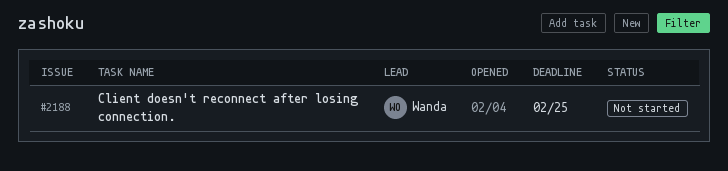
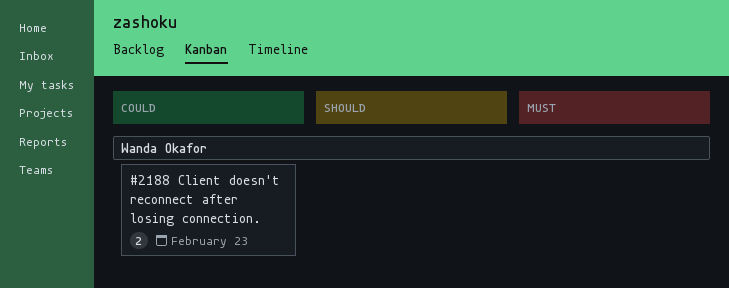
#2188, due: Feb 25 -> Feb 23

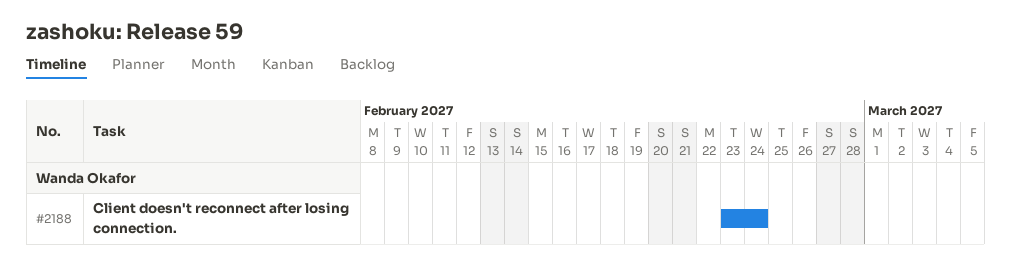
#2188, due: Feb 23 -> Feb 24

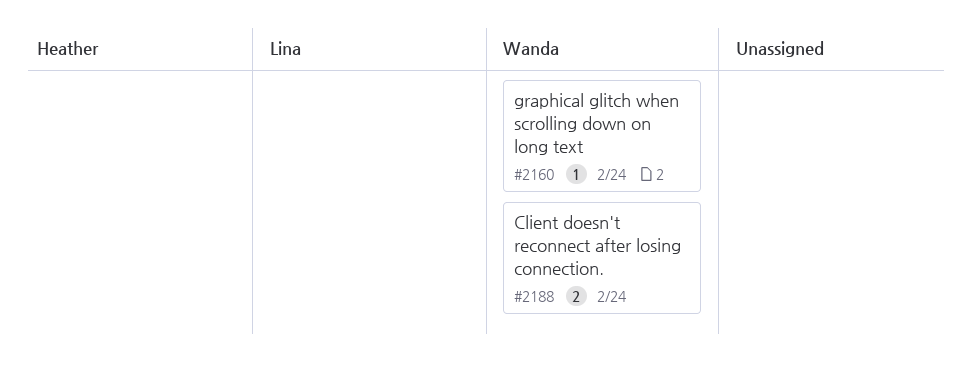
#2160: none -> present

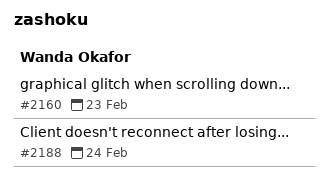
#2160, due: Feb 24 -> Feb 23

